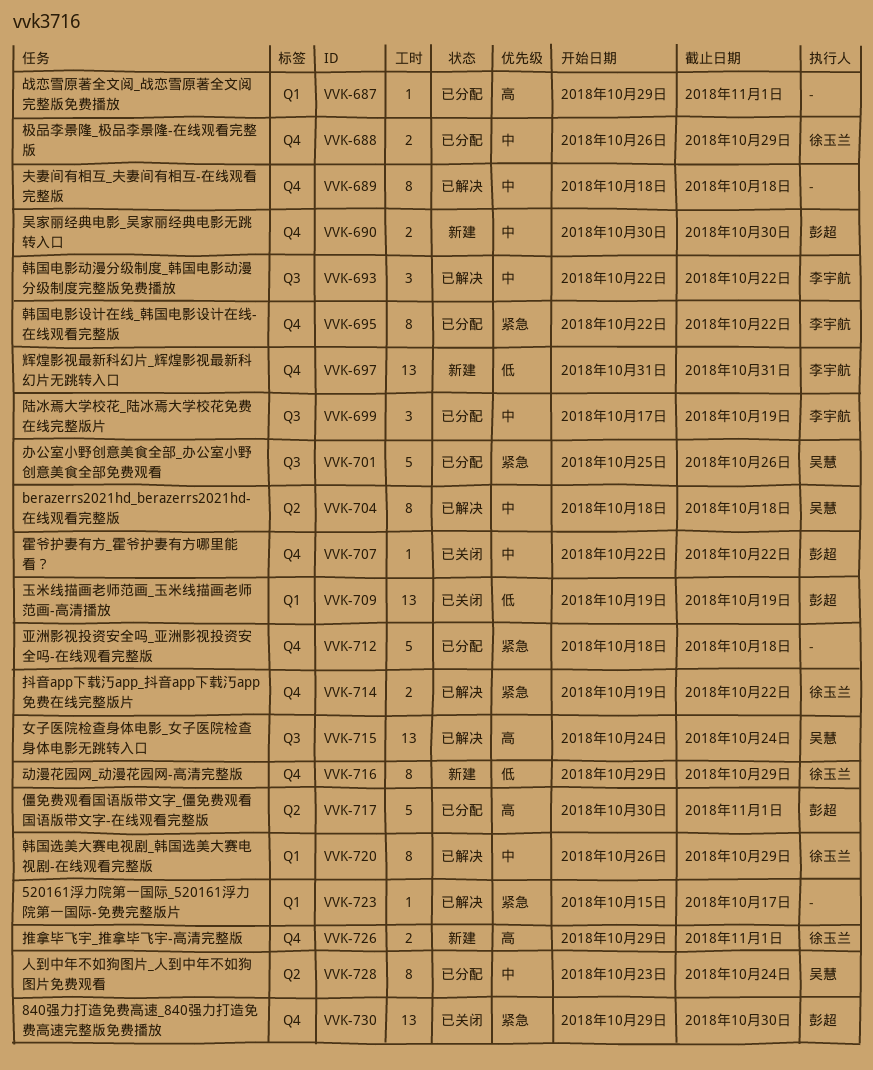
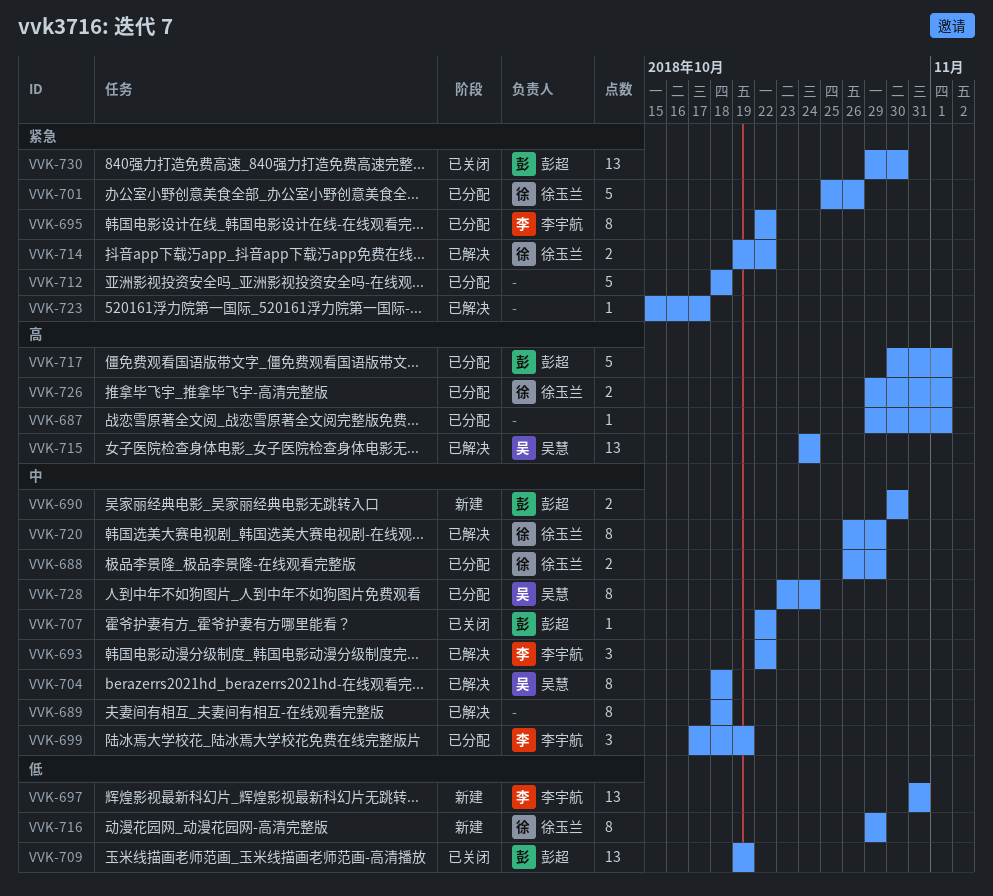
VVK-701, owner: 吴慧 -> 徐玉兰
VVK-726, status: 新建 -> 已分配

